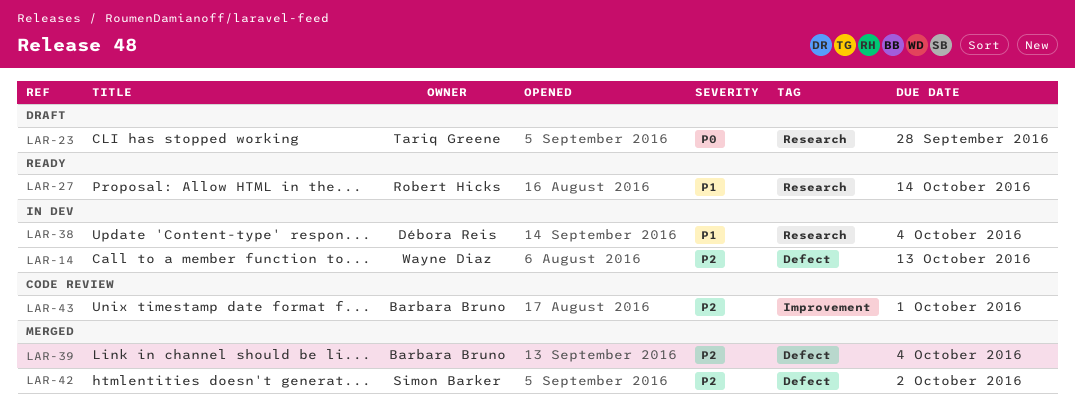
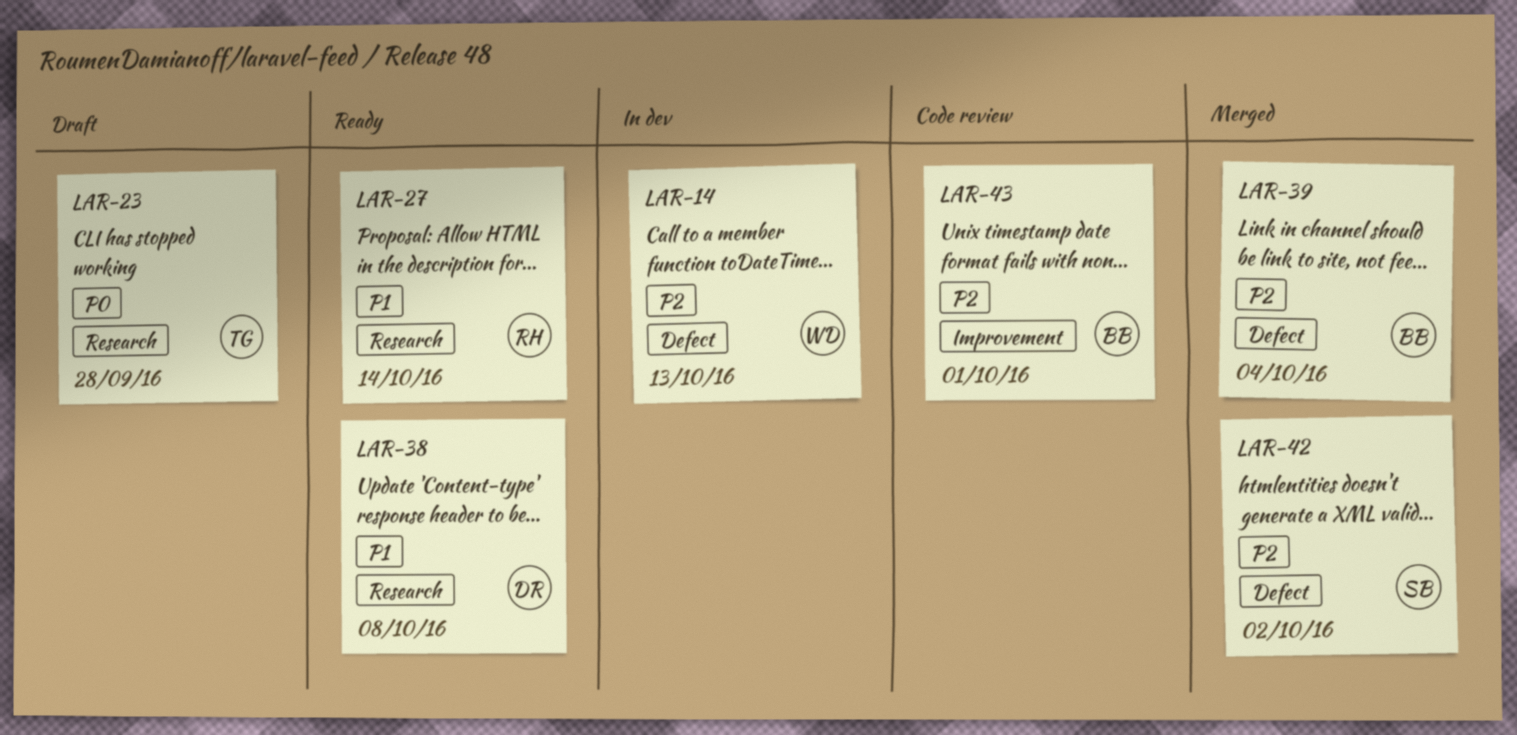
LAR-38, status: In dev -> Ready
LAR-38, due: Oct 4 -> Oct 8

